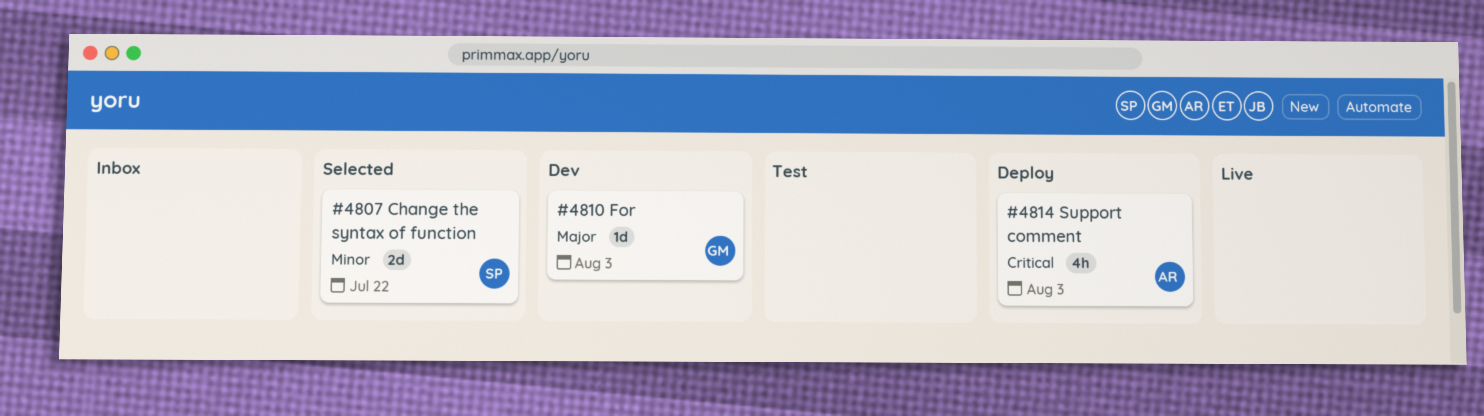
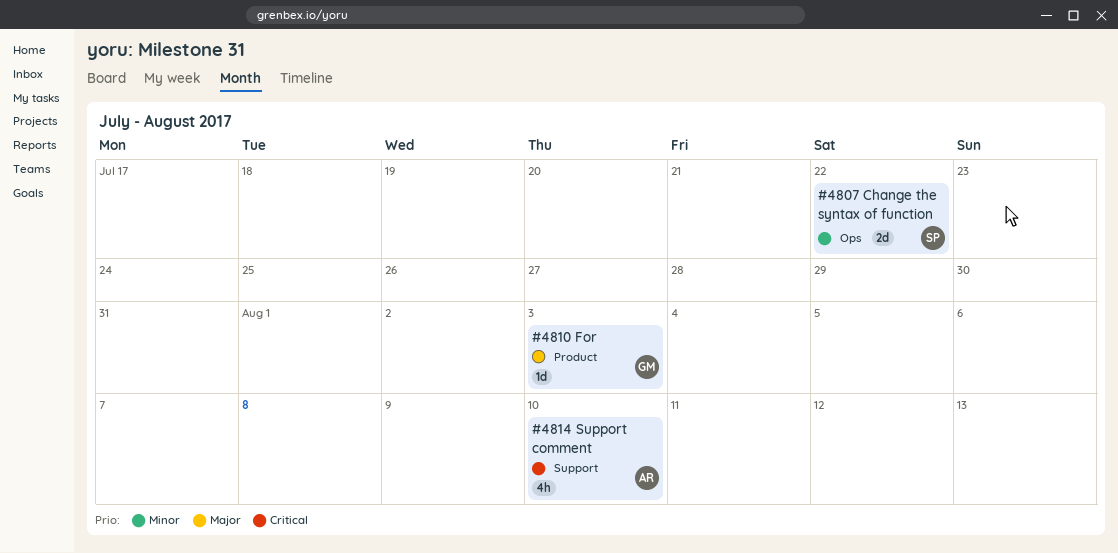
#4814, due: Aug 3 -> Aug 10

